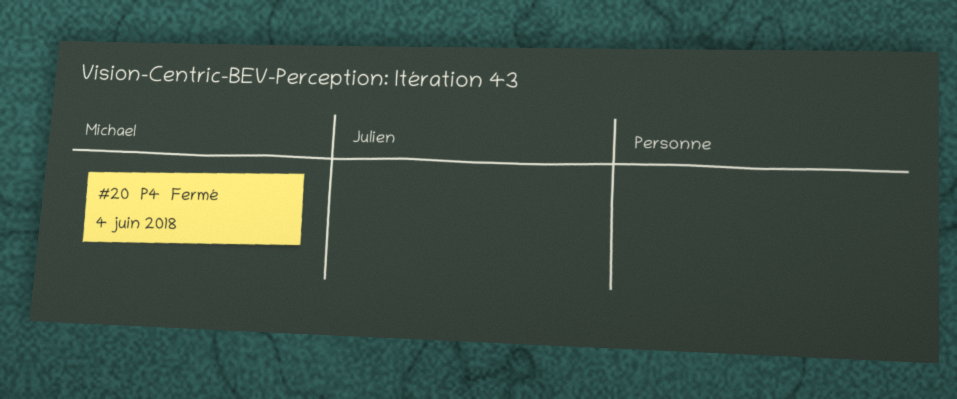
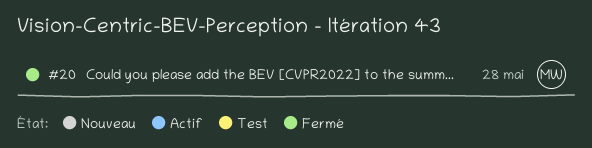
#20, due: Jun 4 -> May 28

